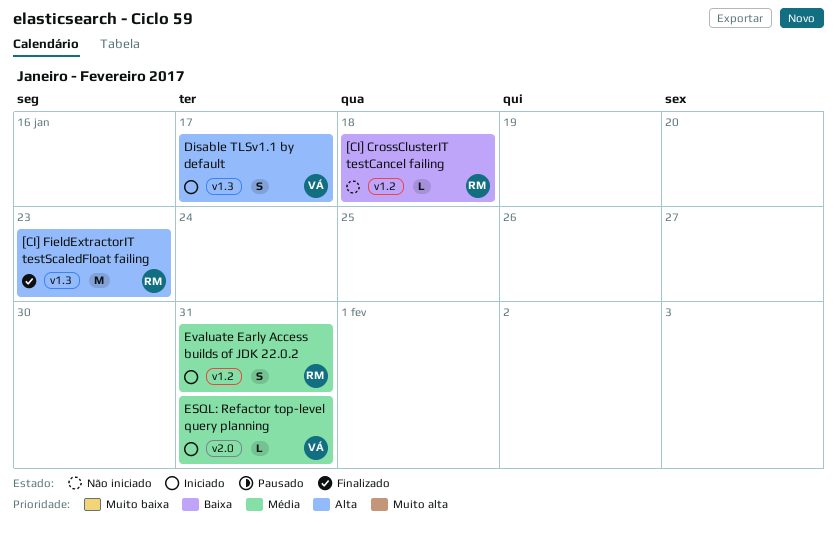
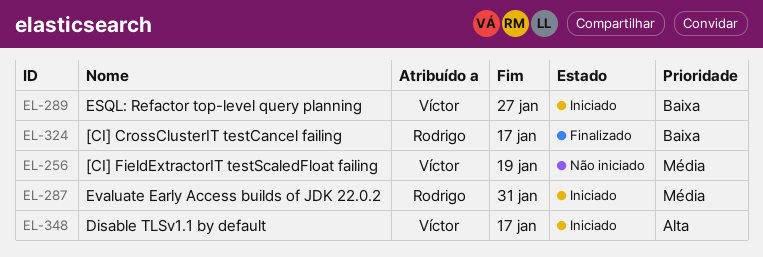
[CI] CrossClusterIT testCancel failing, status: Não iniciado -> Finalizado
[CI] CrossClusterIT testCancel failing, due: Jan 18 -> Jan 17
[CI] FieldExtractorIT testScaledFloat failing, status: Finalizado -> Não iniciado
[CI] FieldExtractorIT testScaledFloat failing, owner: Rodrigo -> Víctor
[CI] FieldExtractorIT testScaledFloat failing, priority: Alta -> Média
[CI] FieldExtractorIT testScaledFloat failing, due: Jan 23 -> Jan 19
ESQL: Refactor top-level query planning, priority: Média -> Baixa
ESQL: Refactor top-level query planning, due: Jan 31 -> Jan 27

